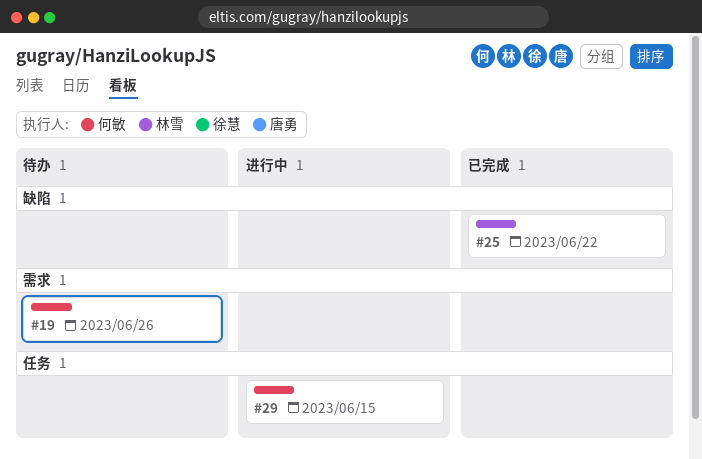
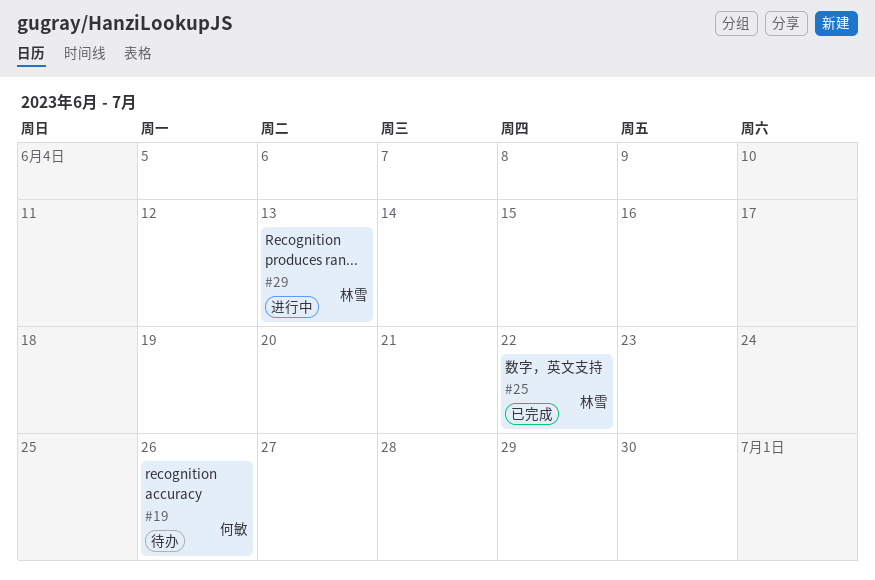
#29, owner: 何敏 -> 林雪
#29, due: Jun 15 -> Jun 13

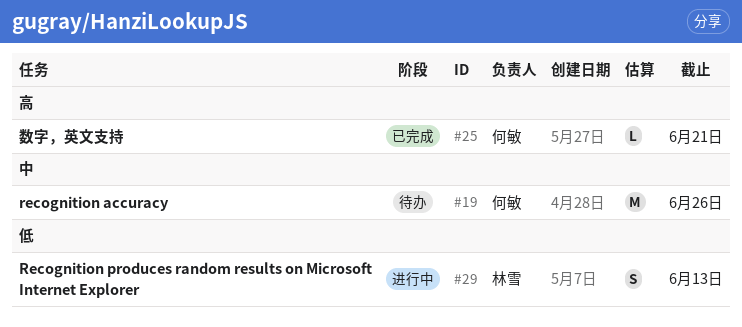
#25, owner: 林雪 -> 何敏
#25, due: Jun 22 -> Jun 21

